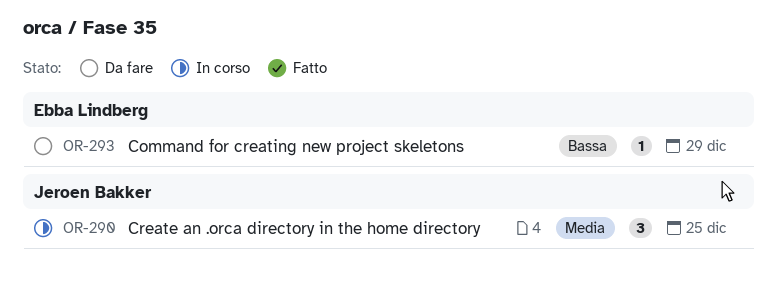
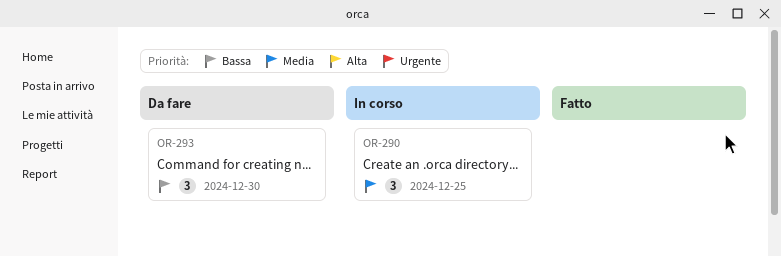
OR-293, estimate: 1 -> 3
OR-293, due: Dec 29 -> Dec 30

